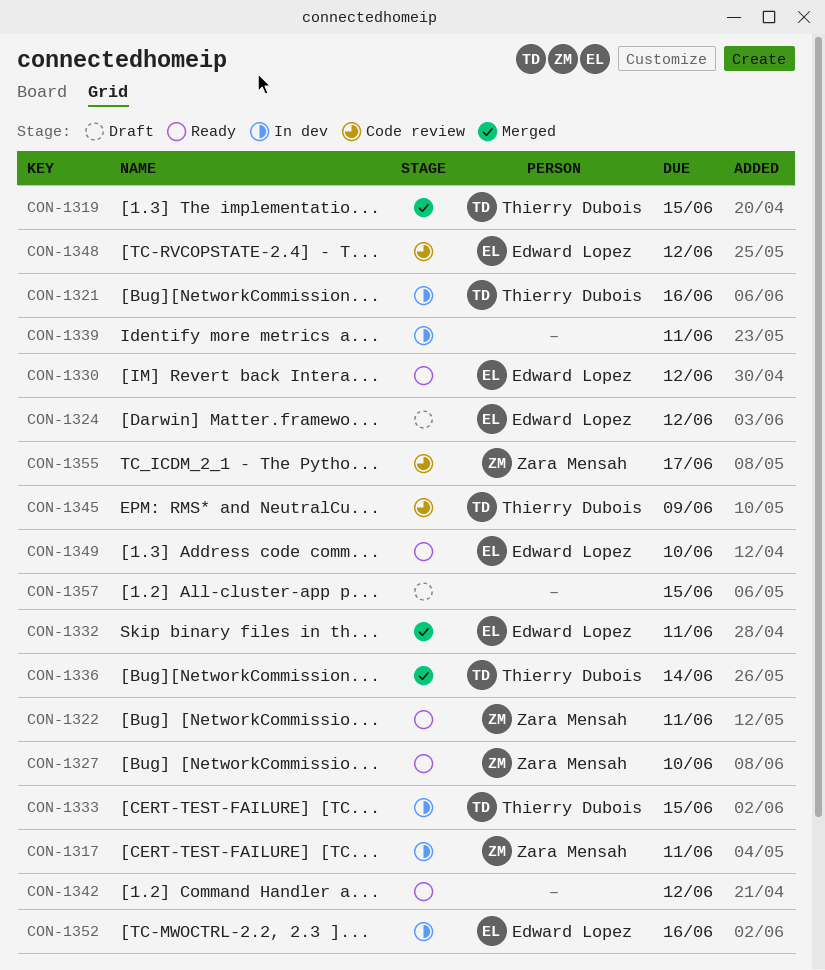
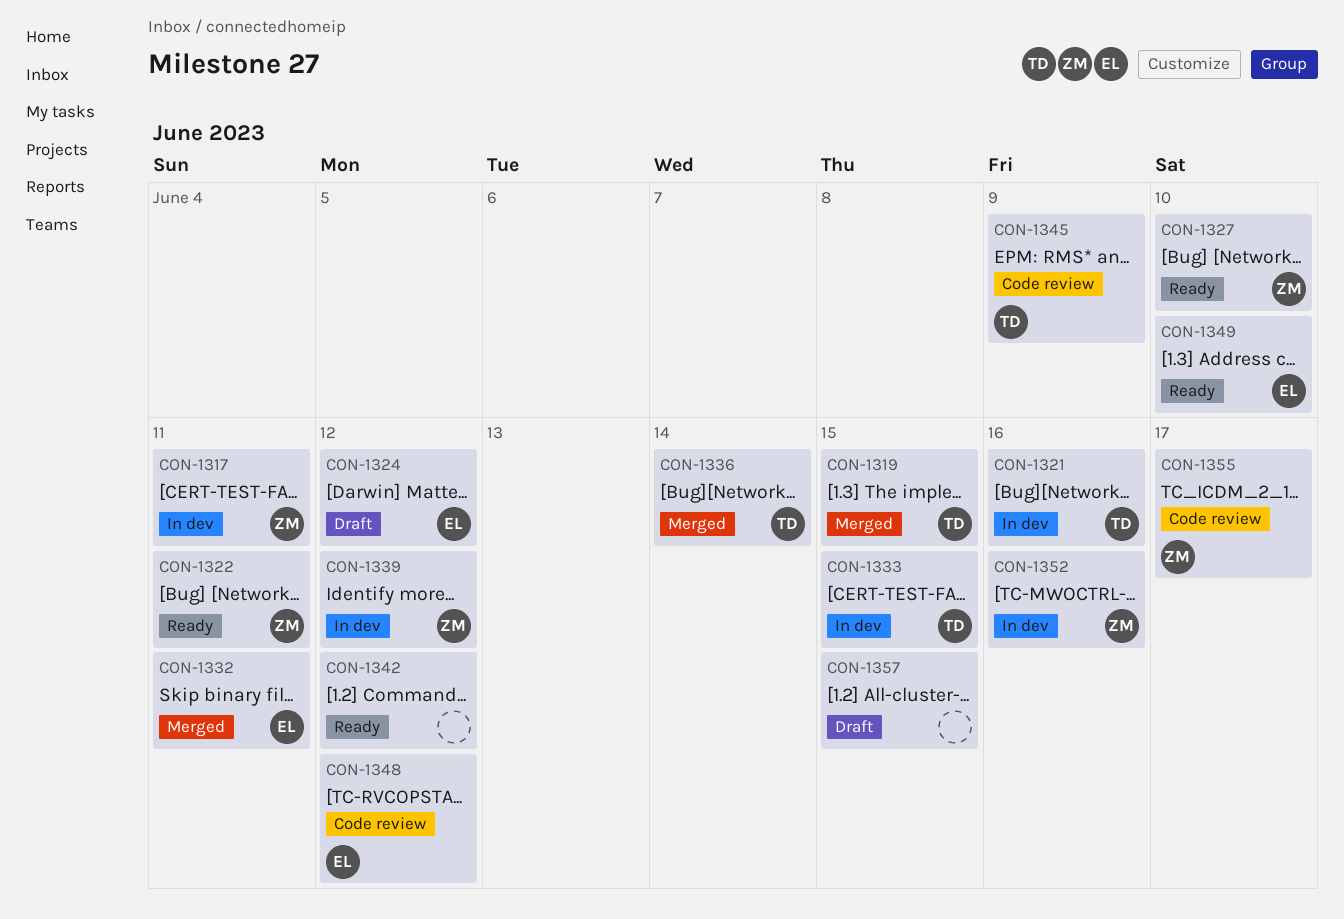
CON-1330: present -> none
CON-1339, owner: none -> Zara Mensah
CON-1339, due: Jun 11 -> Jun 12
CON-1352, owner: Edward Lopez -> Zara Mensah

